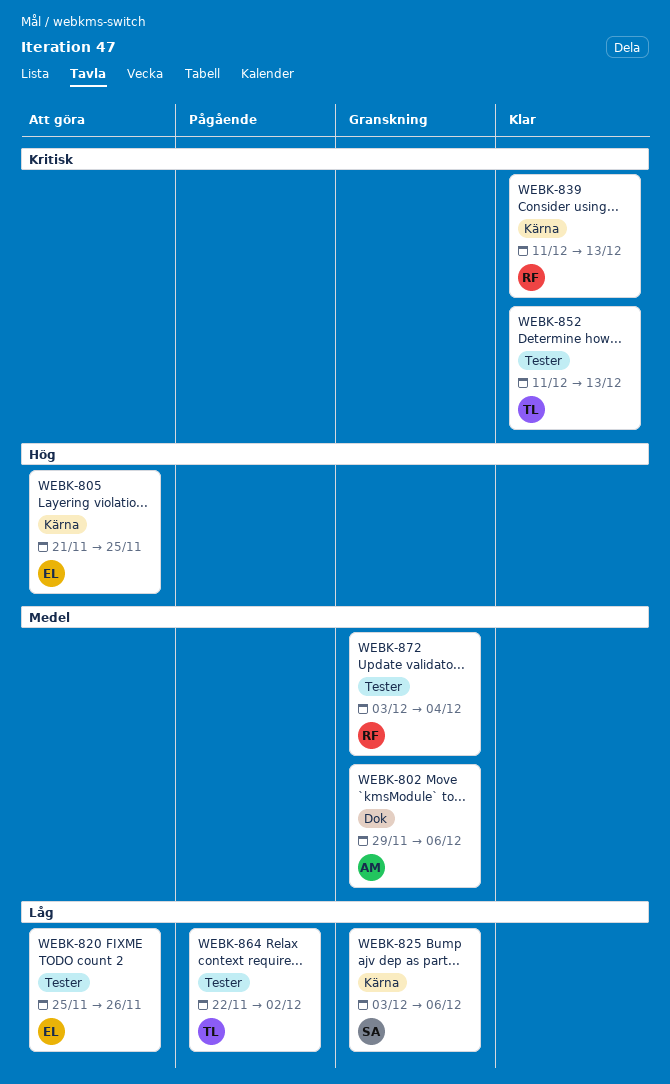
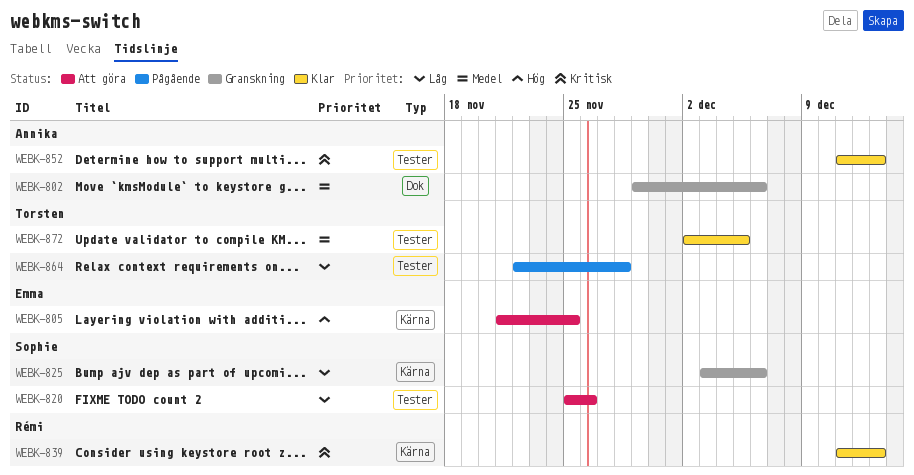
WEBK-820, owner: Emma -> Sophie
WEBK-852, owner: Torsten -> Annika
WEBK-864, due: Dec 2 -> Nov 28
WEBK-872, status: Granskning -> Klar
WEBK-872, owner: Rémi -> Torsten
WEBK-872, start: Dec 3 -> Dec 2
WEBK-872, due: Dec 4 -> Dec 5

